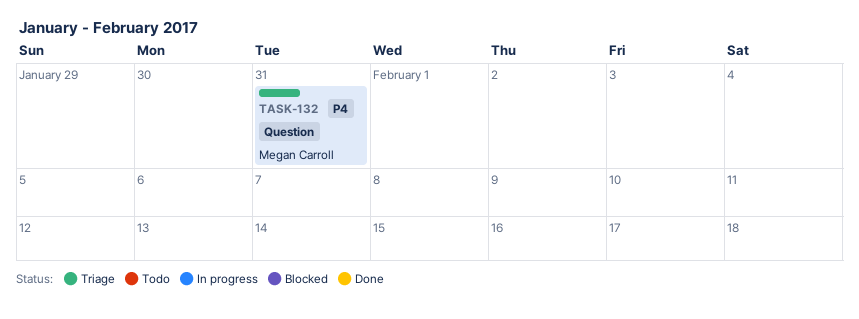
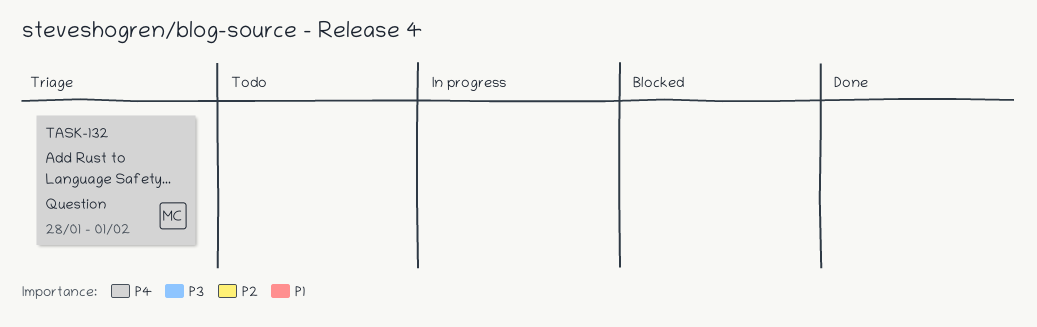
TASK-132, due: Jan 31 -> Feb 1

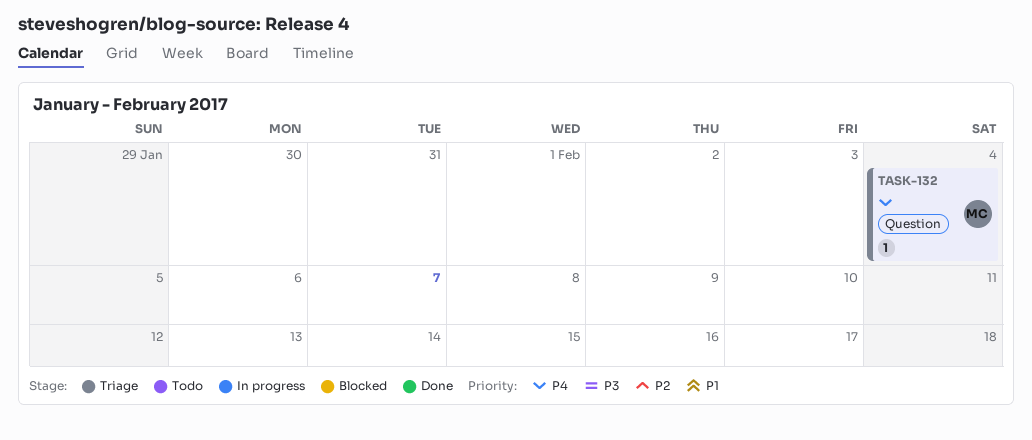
TASK-132, due: Feb 1 -> Feb 4

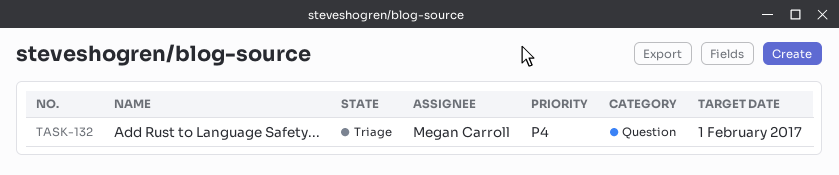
TASK-132, due: Feb 4 -> Feb 1

